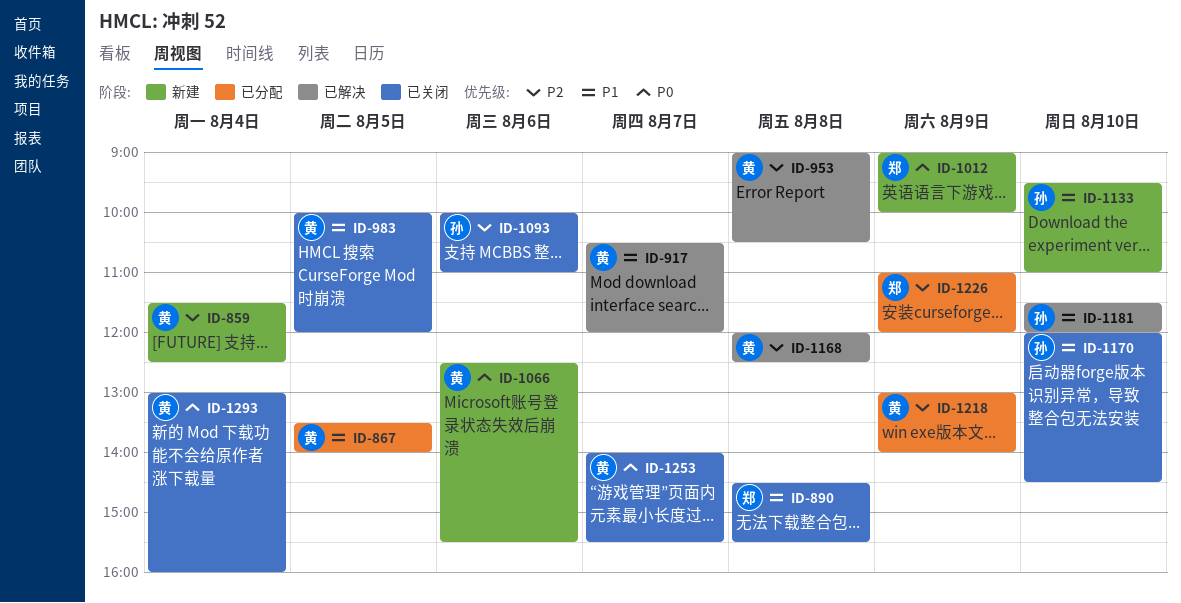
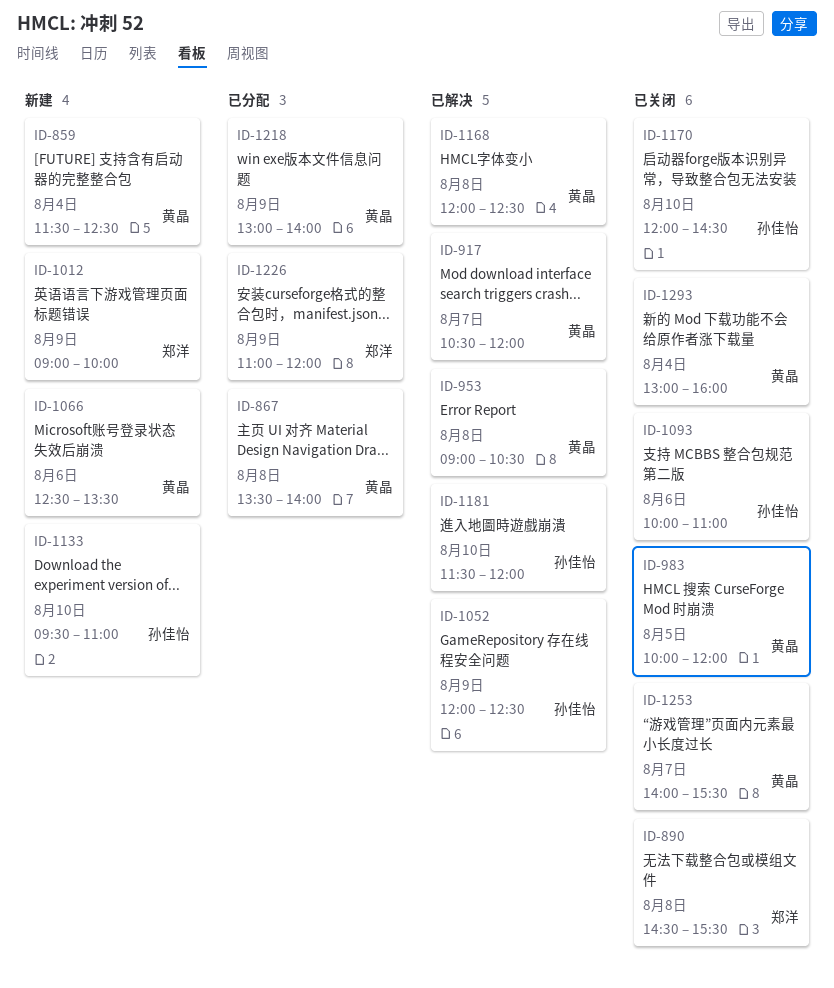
ID-867, day: Aug 5 -> Aug 8
ID-1052: none -> present
ID-1066, ends: 15:30 -> 13:30

